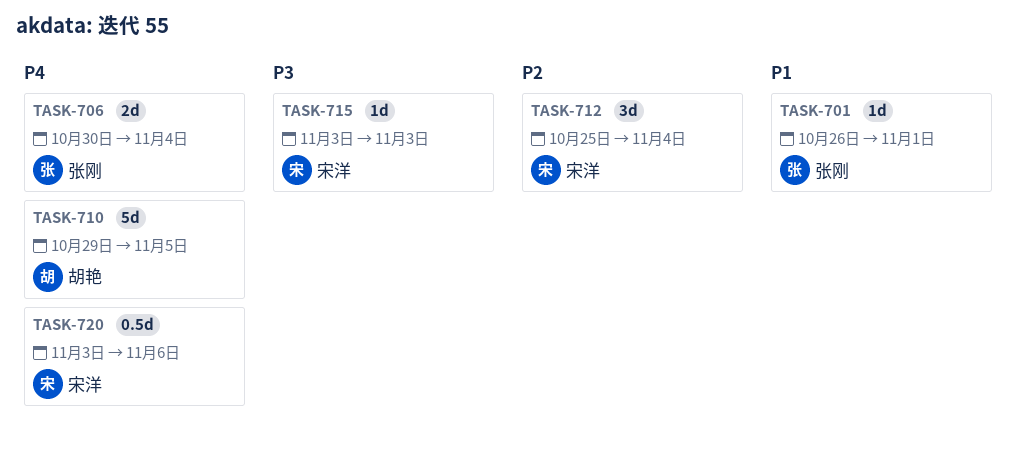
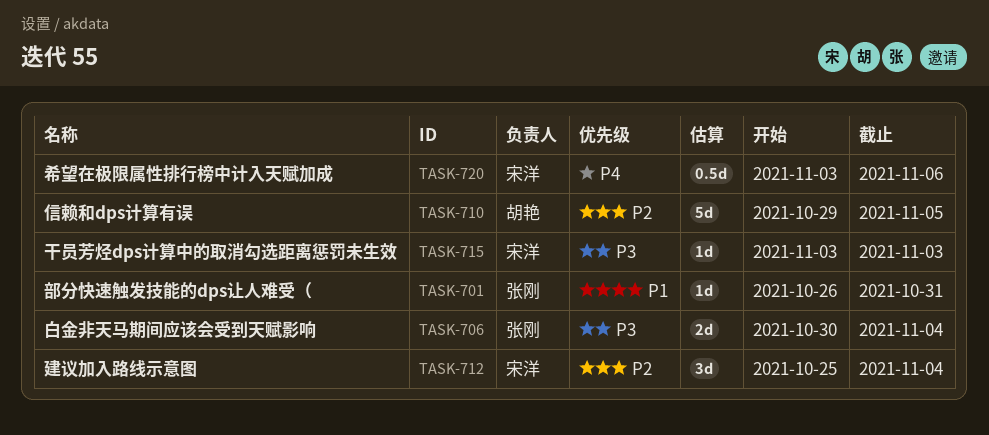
TASK-701, due: Nov 1 -> Oct 31
TASK-706, priority: P4 -> P3
TASK-710, priority: P4 -> P2

